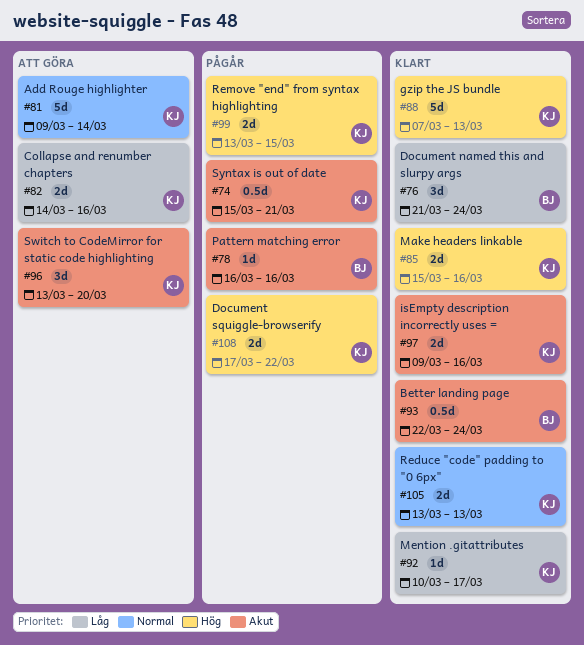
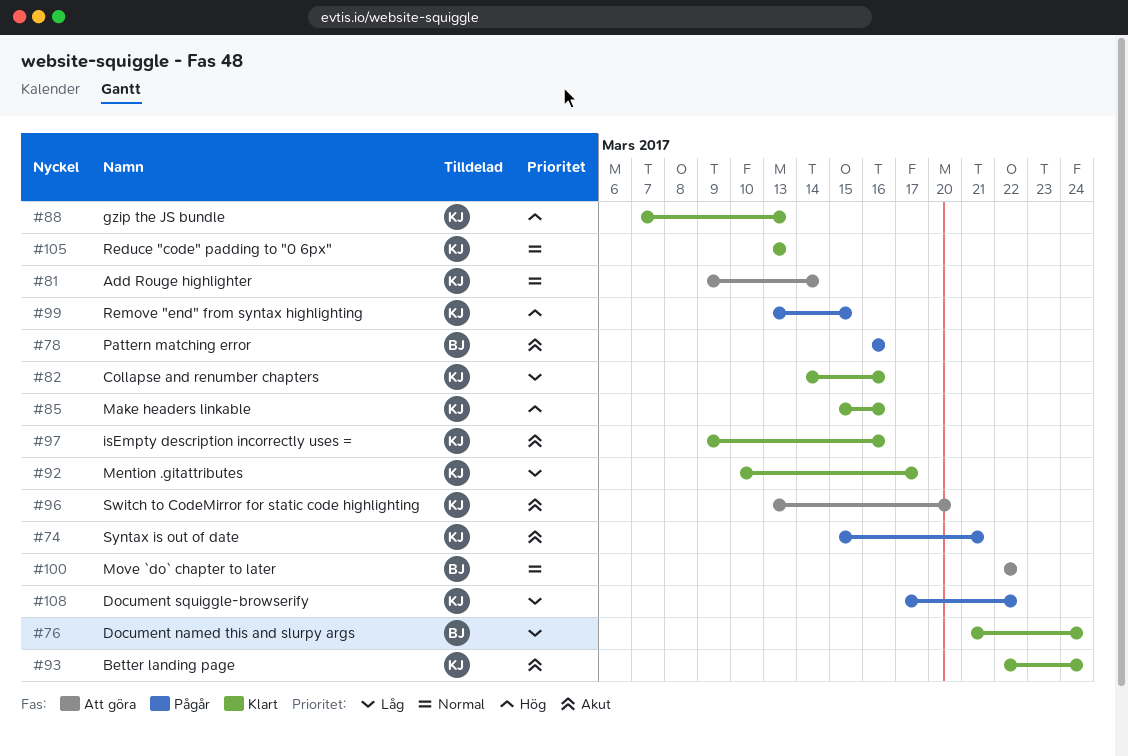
#82, status: Att göra -> Klart
#93, owner: BJ -> KJ
#100: none -> present
#108, priority: Hög -> Låg

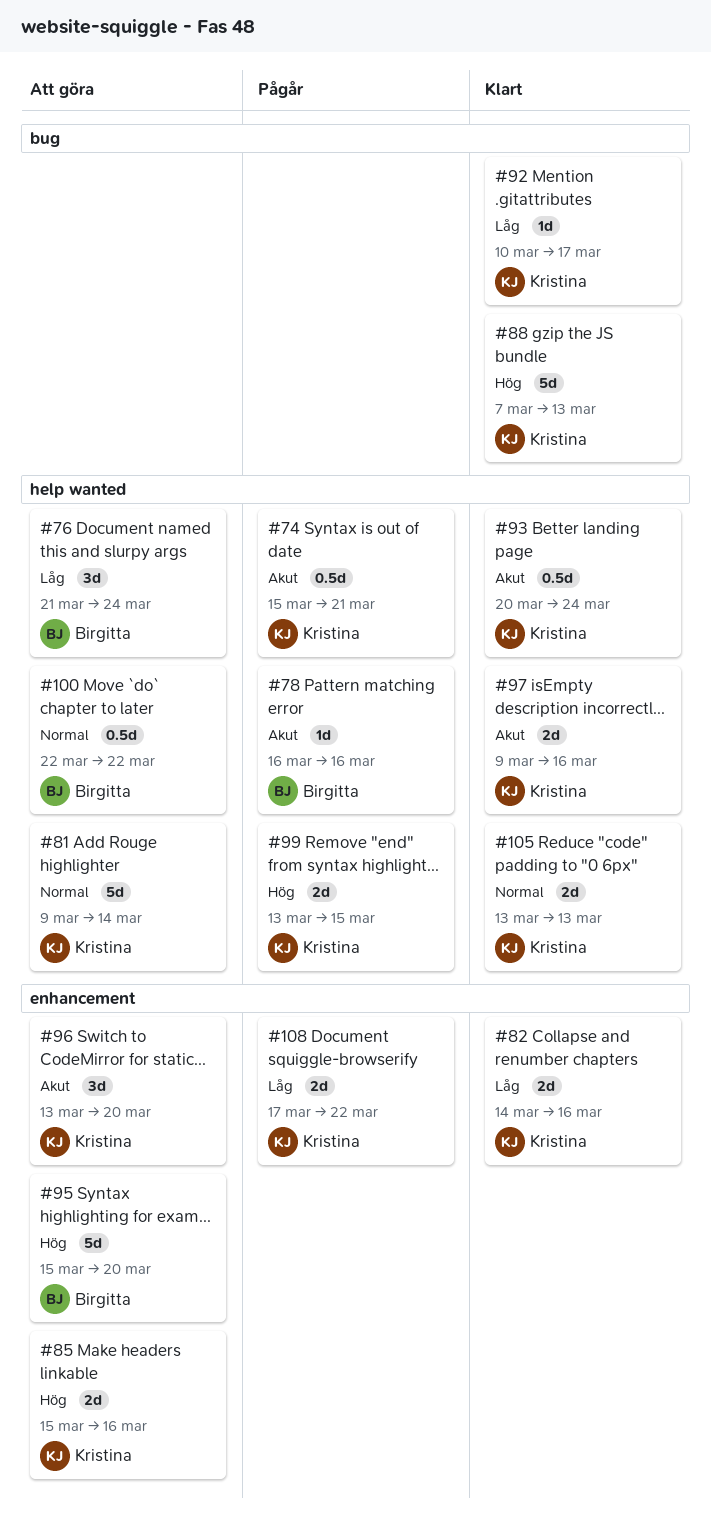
#76, status: Klart -> Att göra
#85, status: Klart -> Att göra
#93, start: Mar 22 -> Mar 20
#95: none -> present

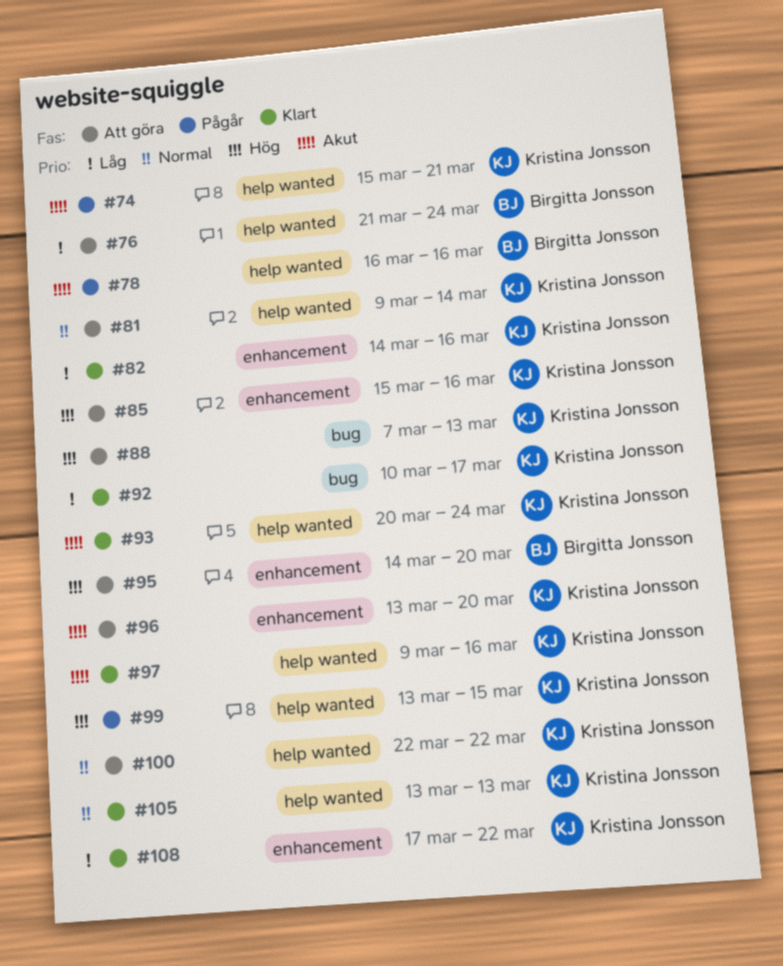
#88, status: Klart -> Att göra
#95, start: Mar 15 -> Mar 14
#100, owner: Birgitta Jonsson -> Kristina Jonsson
#108, status: Pågår -> Klart

